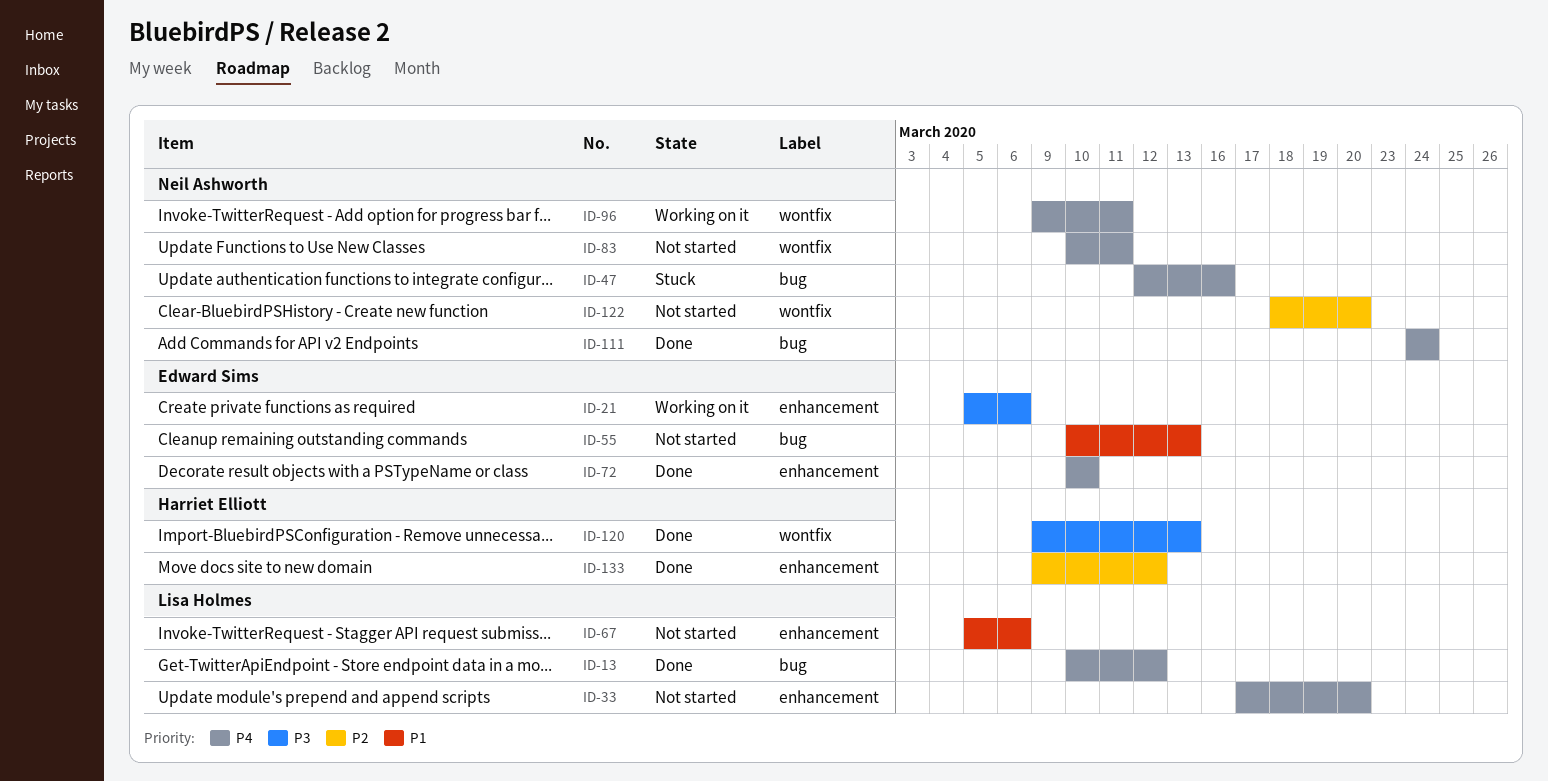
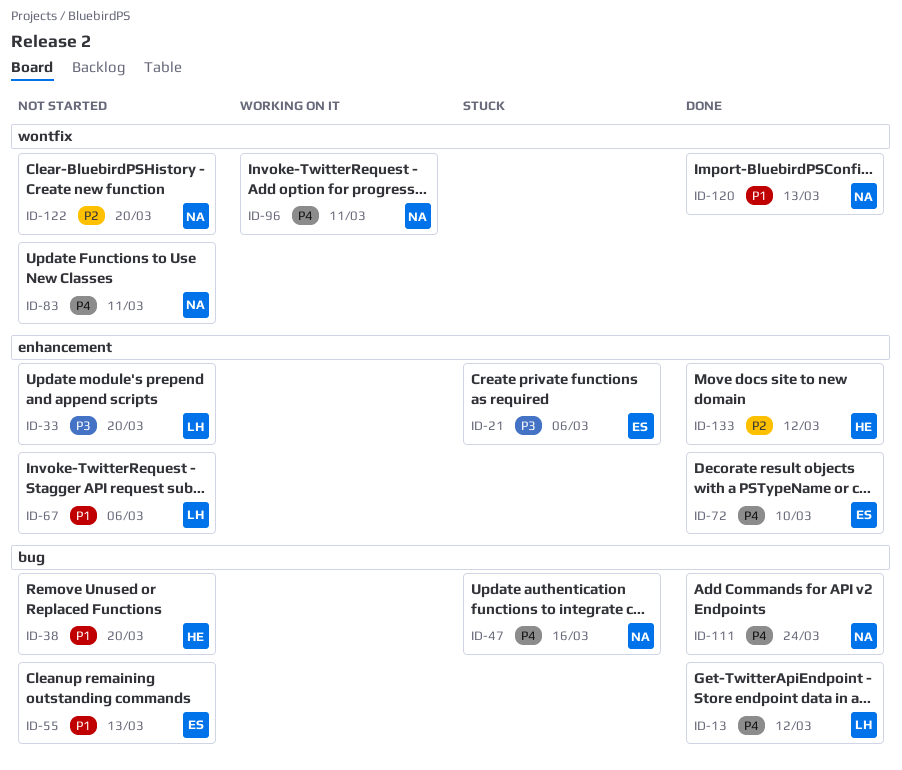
ID-21, status: Working on it -> Stuck
ID-33, priority: P4 -> P3
ID-38: none -> present
ID-120, owner: Harriet Elliott -> Neil Ashworth
ID-120, priority: P3 -> P1

